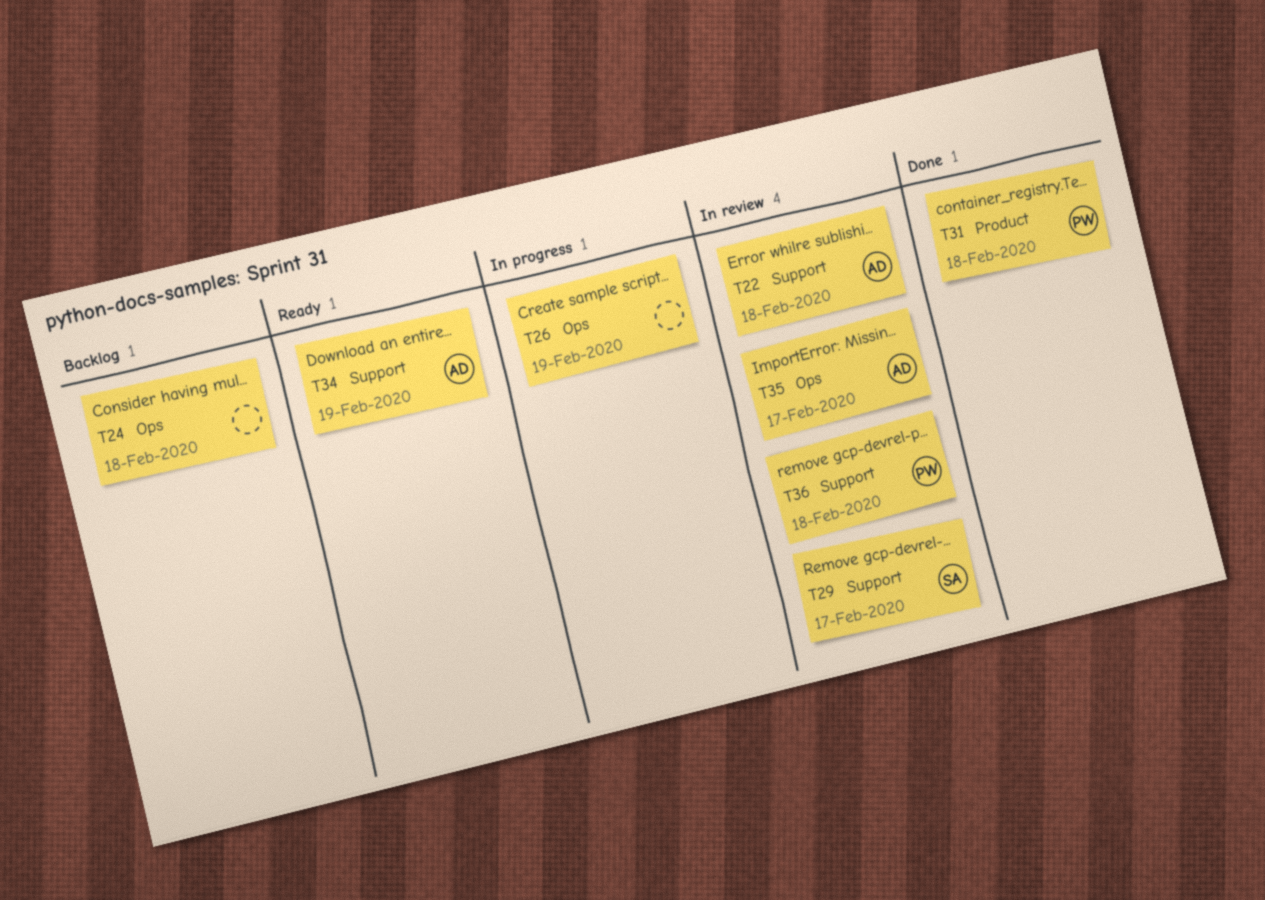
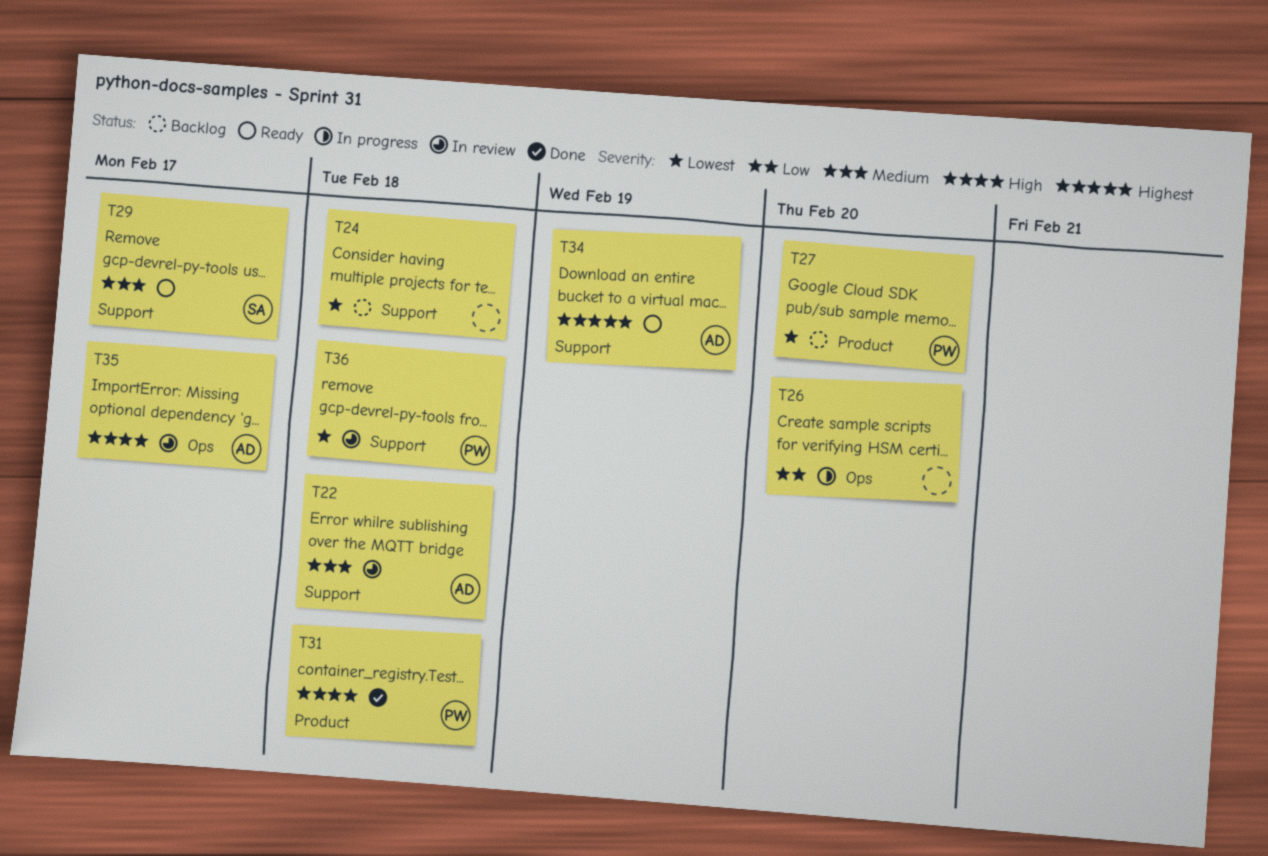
T24, label: Ops -> Support
T26, due: Feb 19 -> Feb 20
T27: none -> present
T29, status: In review -> Ready

